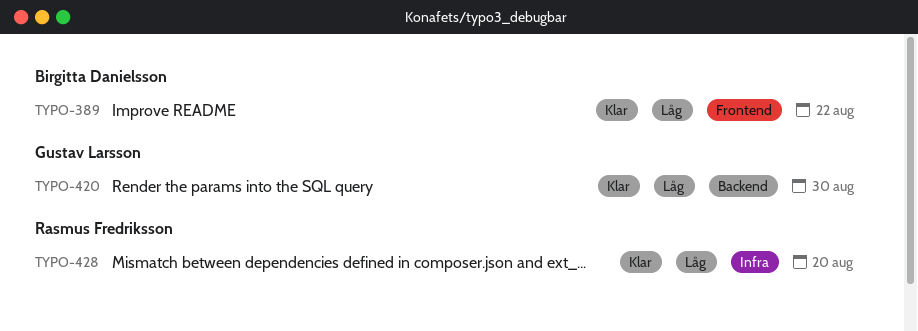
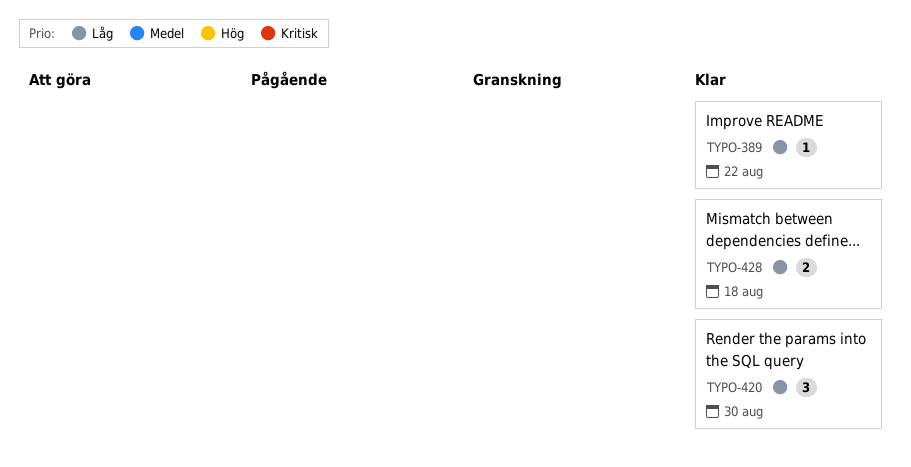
TYPO-428, due: Aug 20 -> Aug 18

